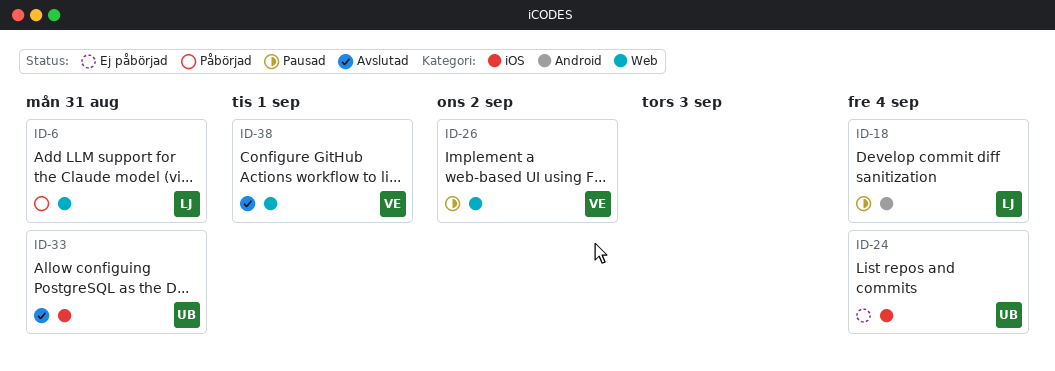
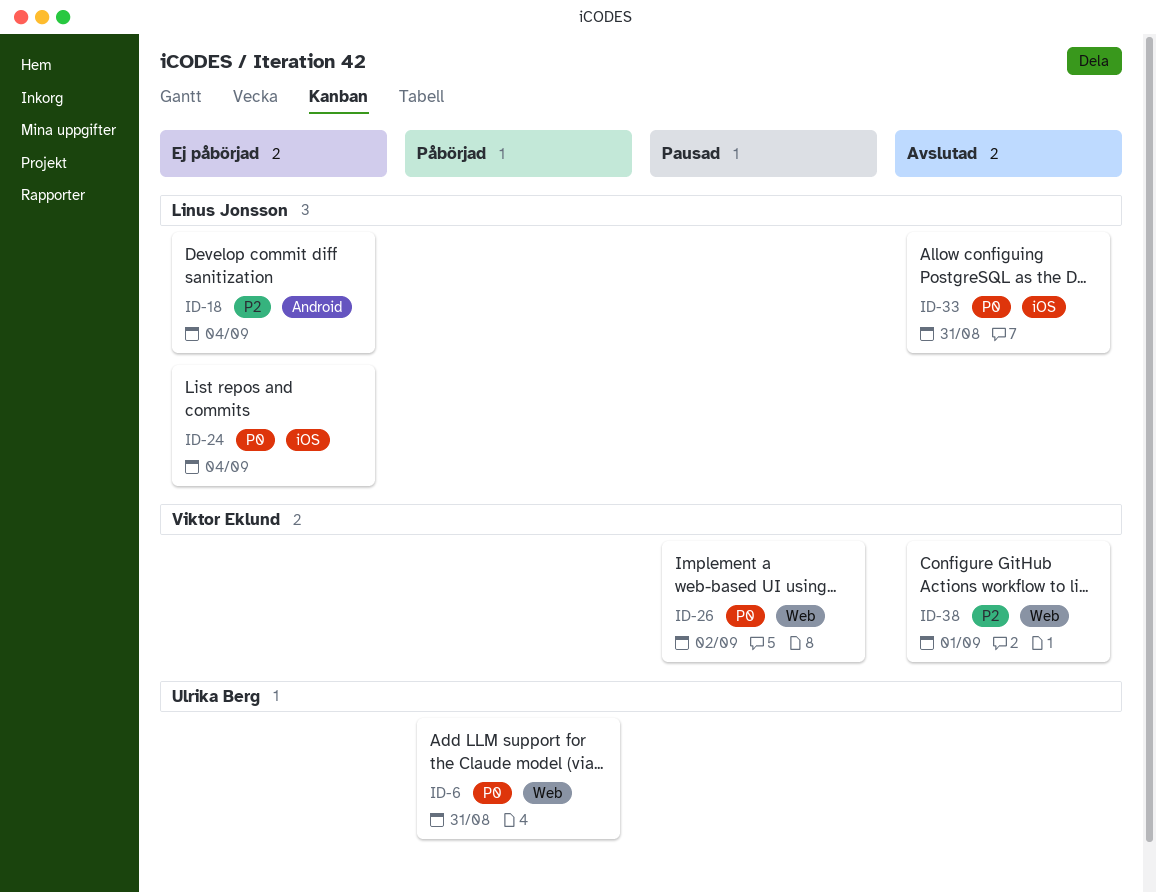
ID-6, owner: Linus Jonsson -> Ulrika Berg
ID-18, status: Pausad -> Ej påbörjad
ID-24, owner: Ulrika Berg -> Linus Jonsson
ID-33, owner: Ulrika Berg -> Linus Jonsson

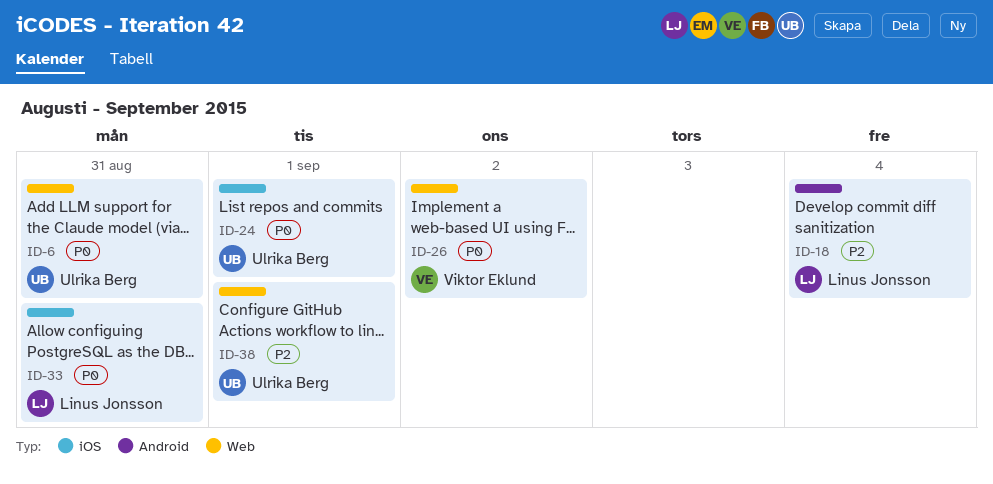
ID-24, owner: Linus Jonsson -> Ulrika Berg
ID-24, due: Sep 4 -> Sep 1
ID-38, owner: Viktor Eklund -> Ulrika Berg

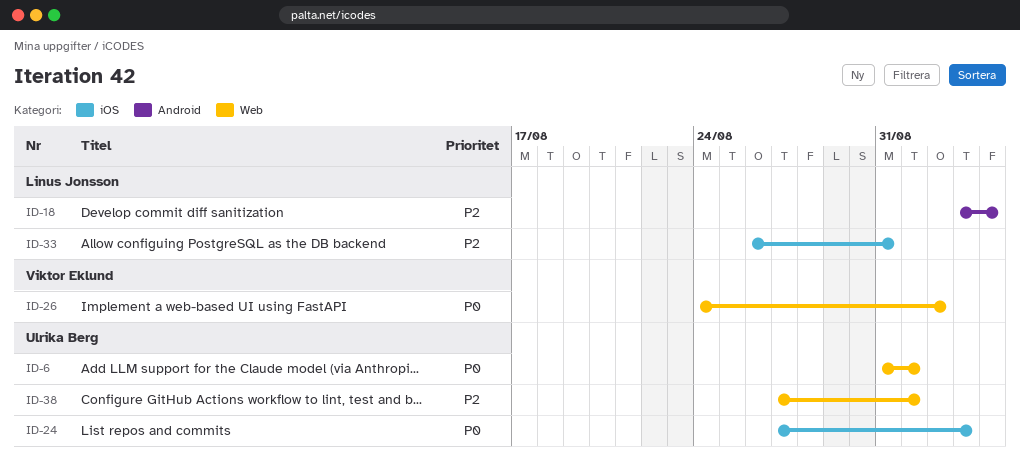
ID-6, due: Aug 31 -> Sep 1
ID-24, due: Sep 1 -> Sep 3
ID-33, priority: P0 -> P2

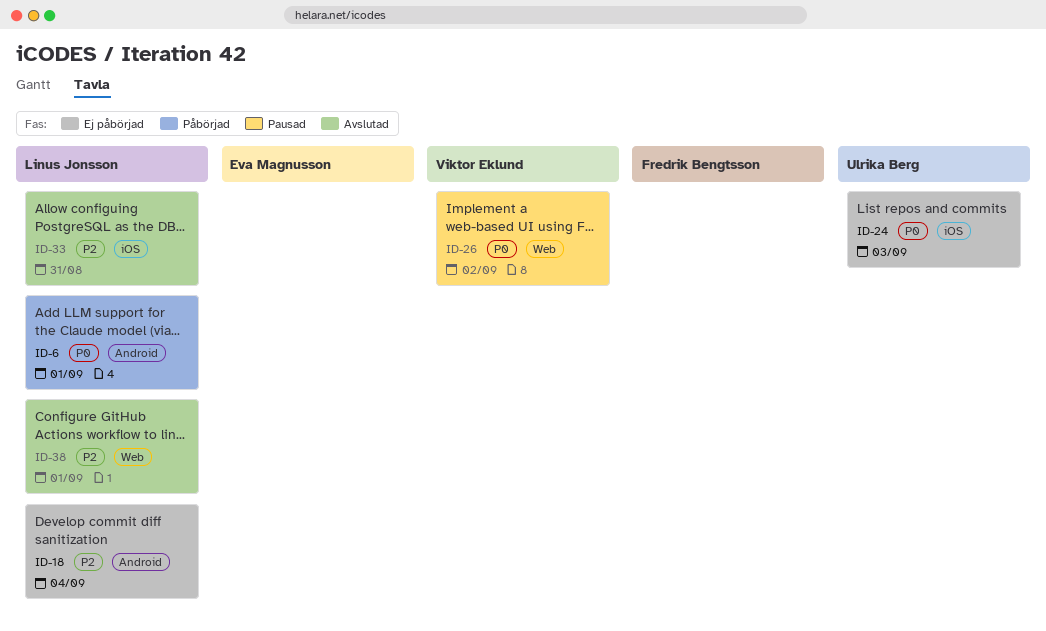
ID-6, owner: Ulrika Berg -> Linus Jonsson
ID-6, label: Web -> Android
ID-38, owner: Ulrika Berg -> Linus Jonsson

